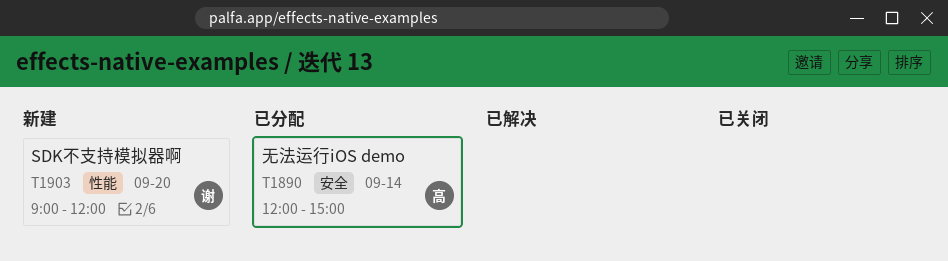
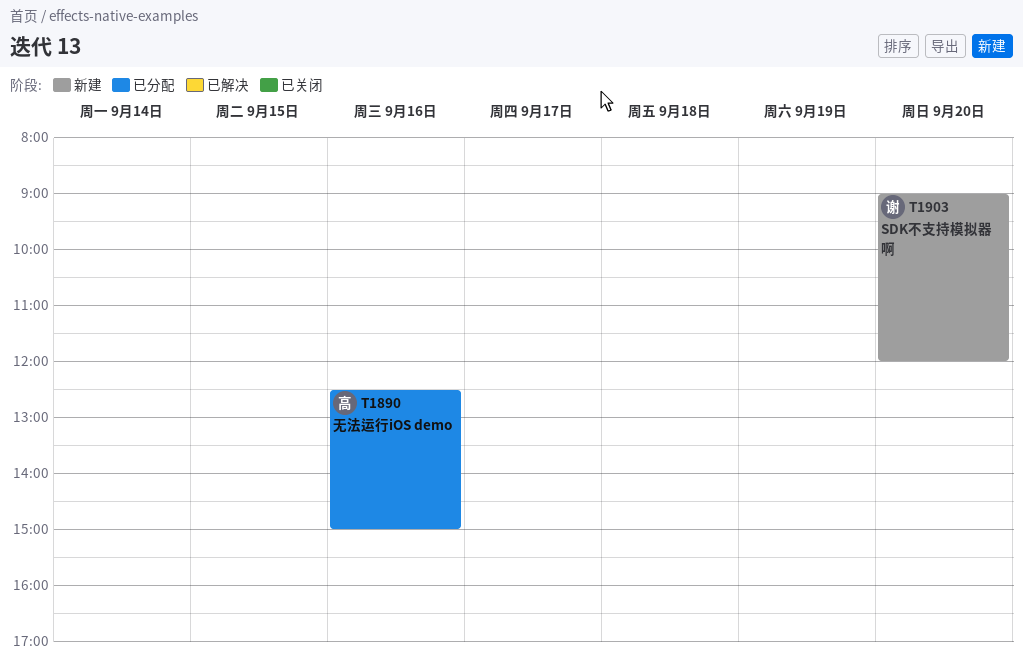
T1890, day: Sep 14 -> Sep 16
T1890, begins: 12:00 -> 12:30

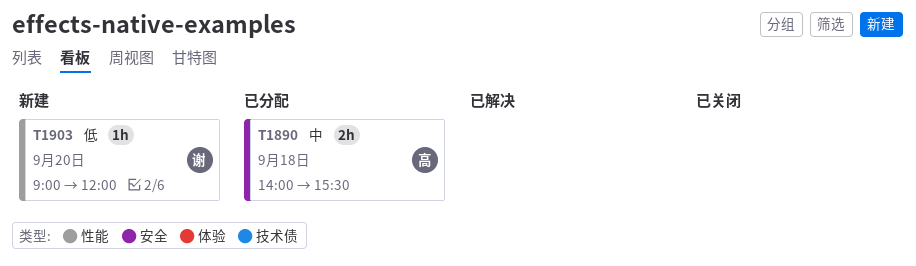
T1890, day: Sep 16 -> Sep 18
T1890, begins: 12:30 -> 14:00
T1890, ends: 15:00 -> 15:30

